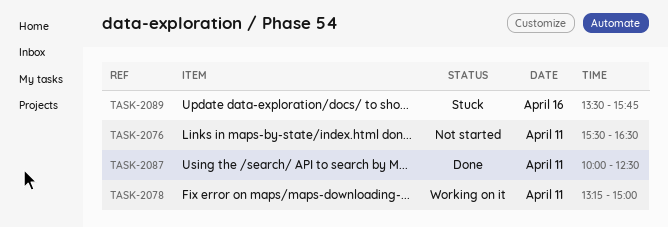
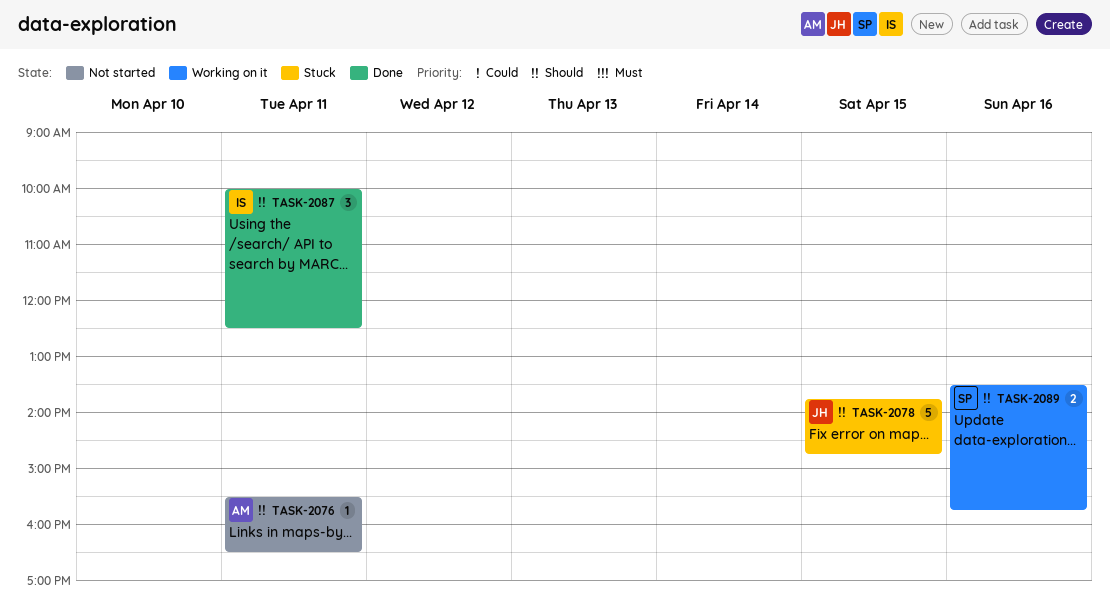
TASK-2078, status: Working on it -> Stuck
TASK-2078, day: Apr 11 -> Apr 15
TASK-2078, begins: 13:15 -> 13:45
TASK-2078, ends: 15:00 -> 14:45
TASK-2089, status: Stuck -> Working on it

